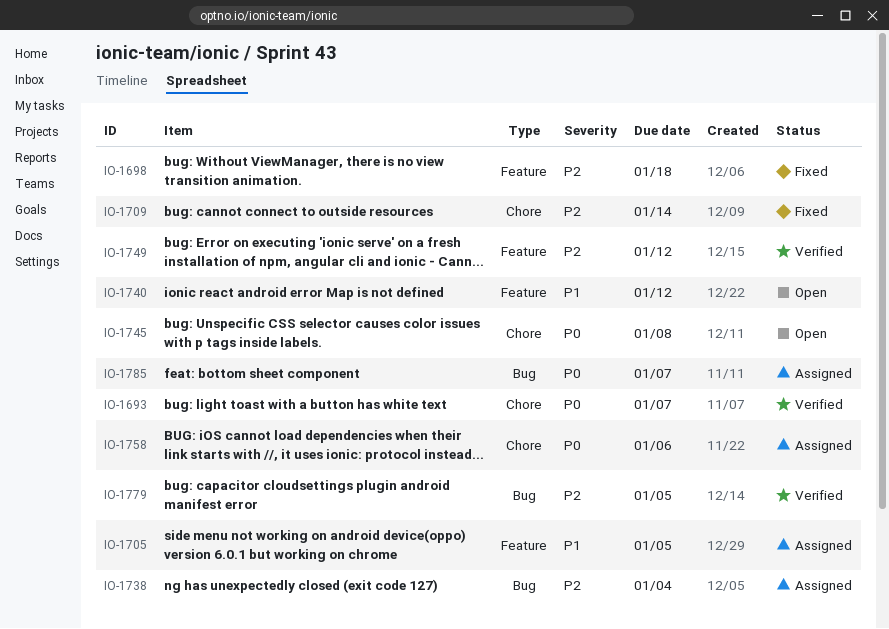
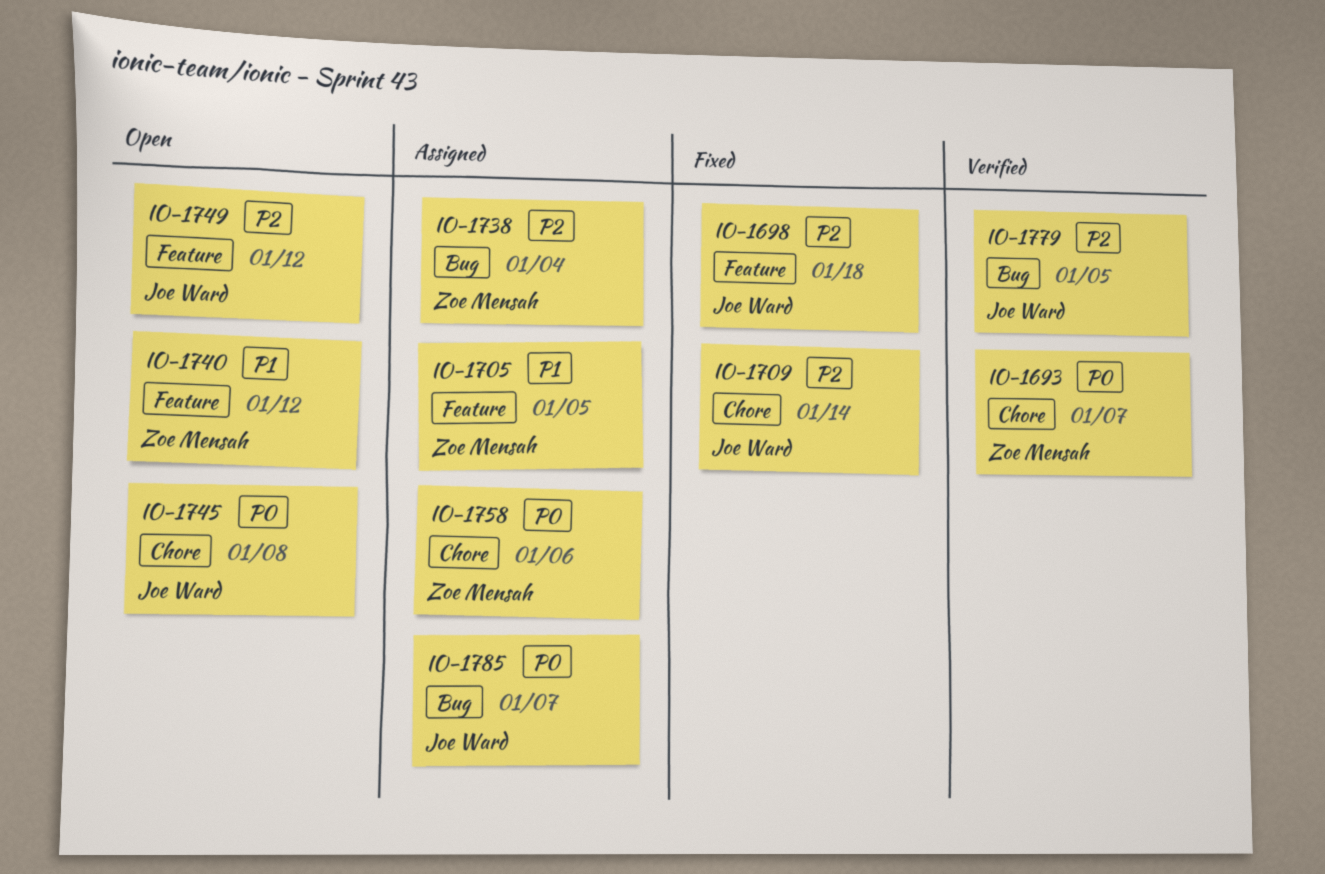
IO-1749, status: Verified -> Open

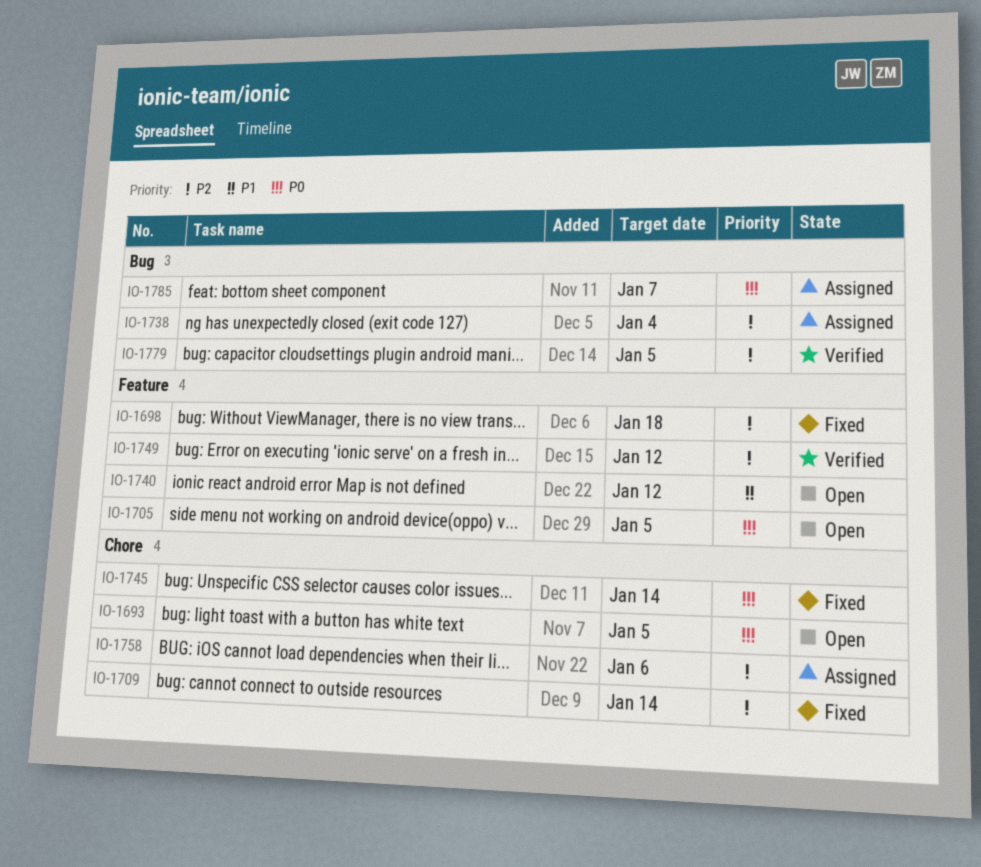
IO-1693, status: Verified -> Open
IO-1693, due: Jan 7 -> Jan 5
IO-1705, status: Assigned -> Open
IO-1705, priority: P1 -> P0
IO-1745, status: Open -> Fixed
IO-1745, due: Jan 8 -> Jan 14
IO-1749, status: Open -> Verified
IO-1758, priority: P0 -> P2

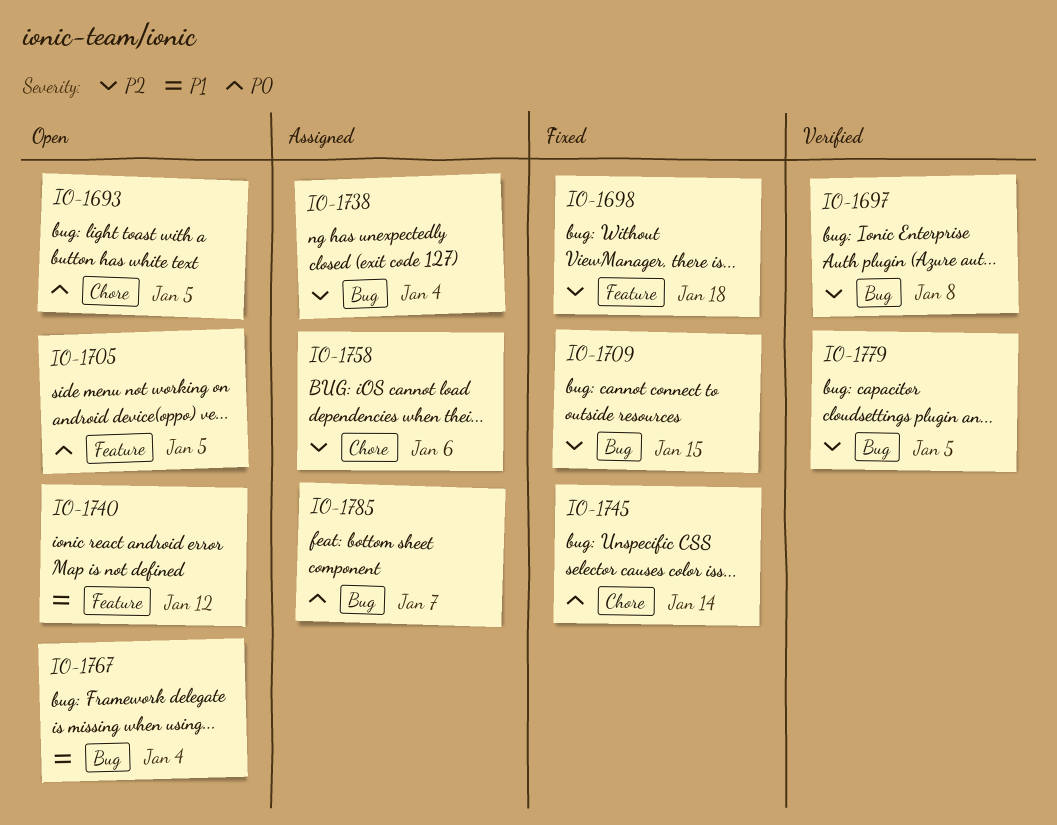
IO-1697: none -> present
IO-1709, label: Chore -> Bug
IO-1709, due: Jan 14 -> Jan 15
IO-1749: present -> none
IO-1767: none -> present

